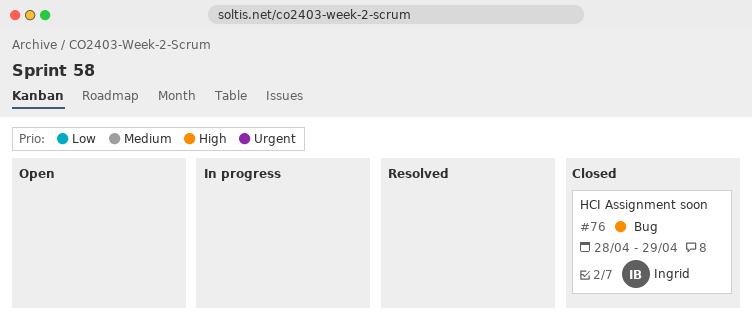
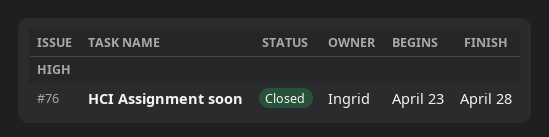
#76, start: Apr 28 -> Apr 23
#76, due: Apr 29 -> Apr 28

